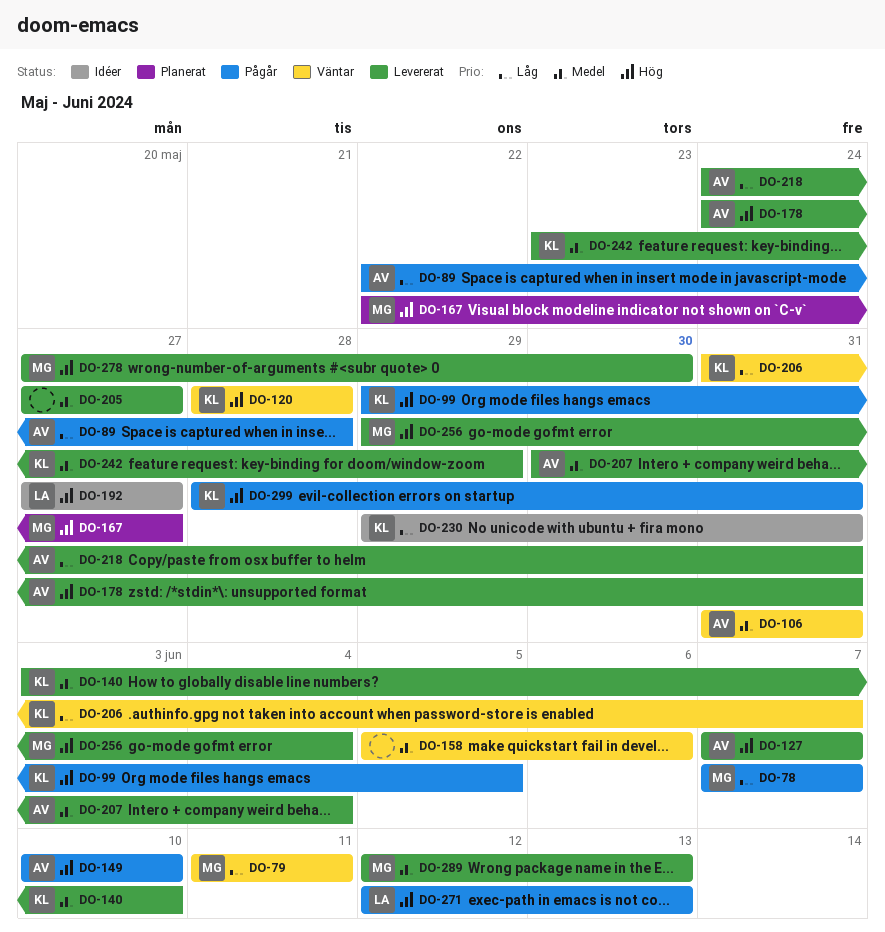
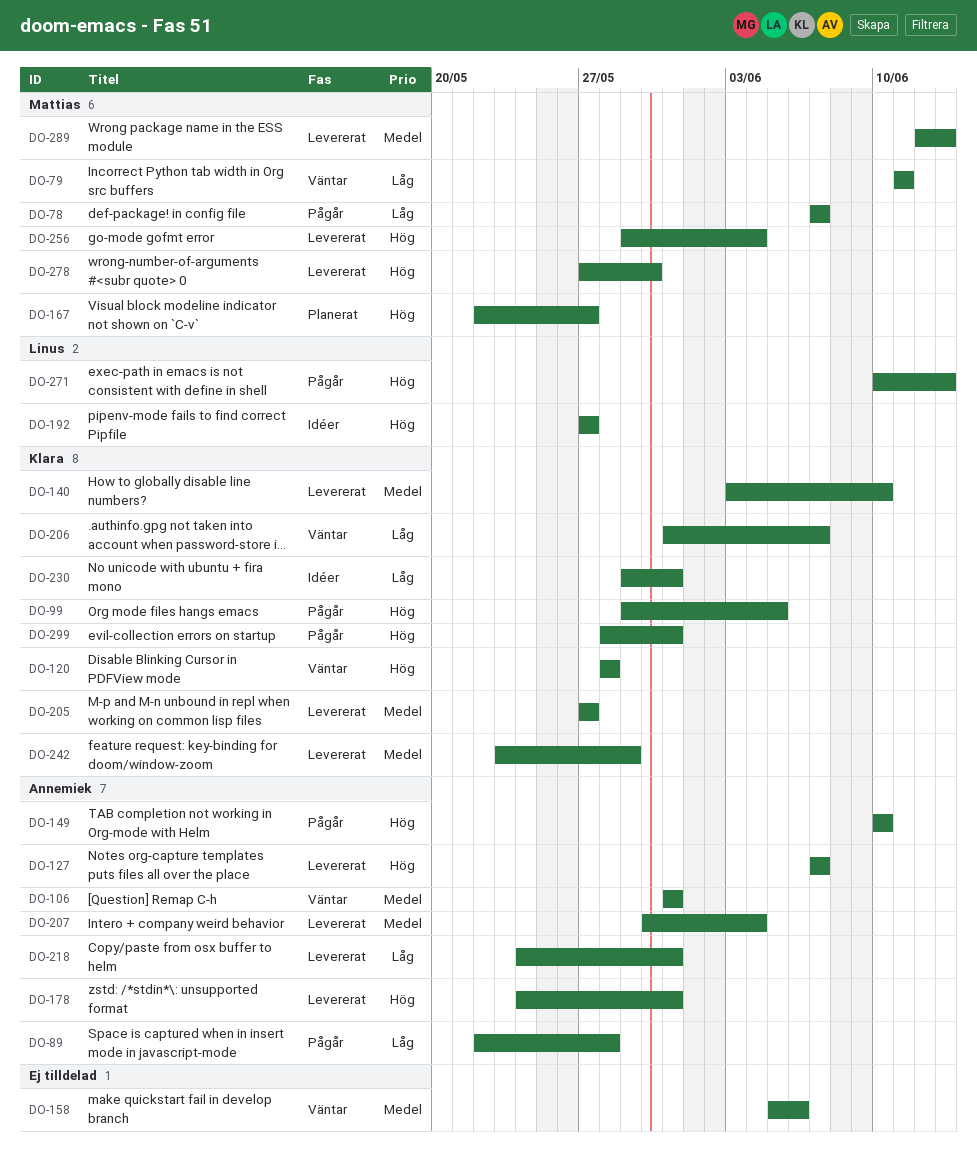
DO-205, owner: none -> Klara
DO-271, start: Jun 12 -> Jun 10

